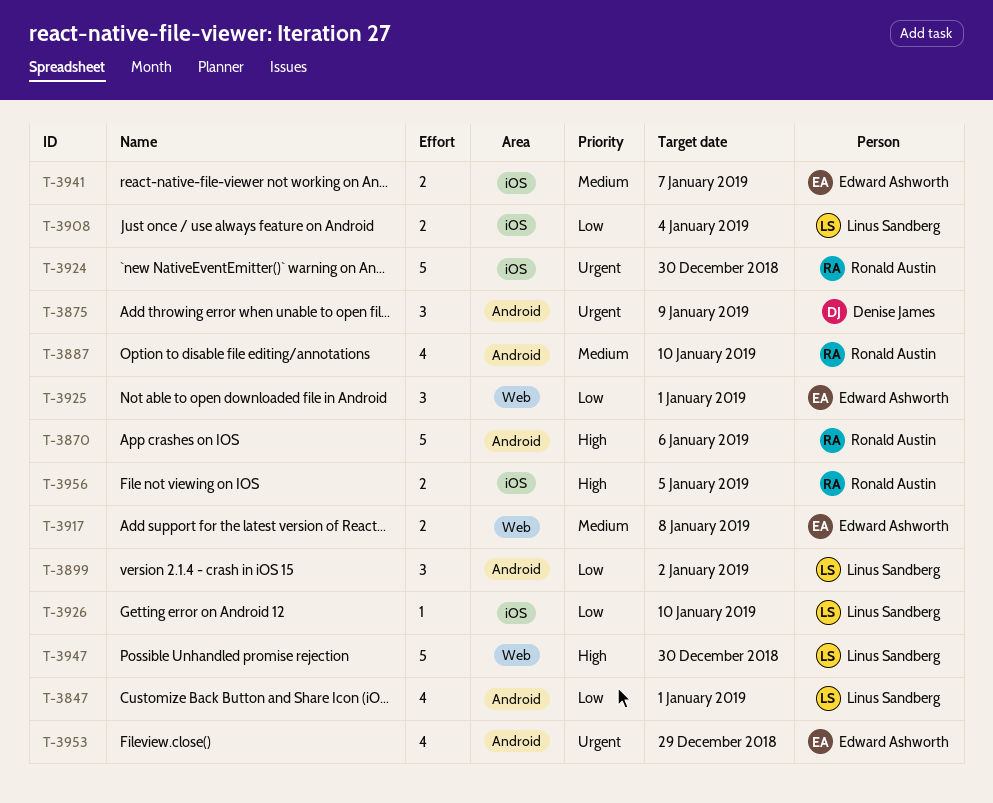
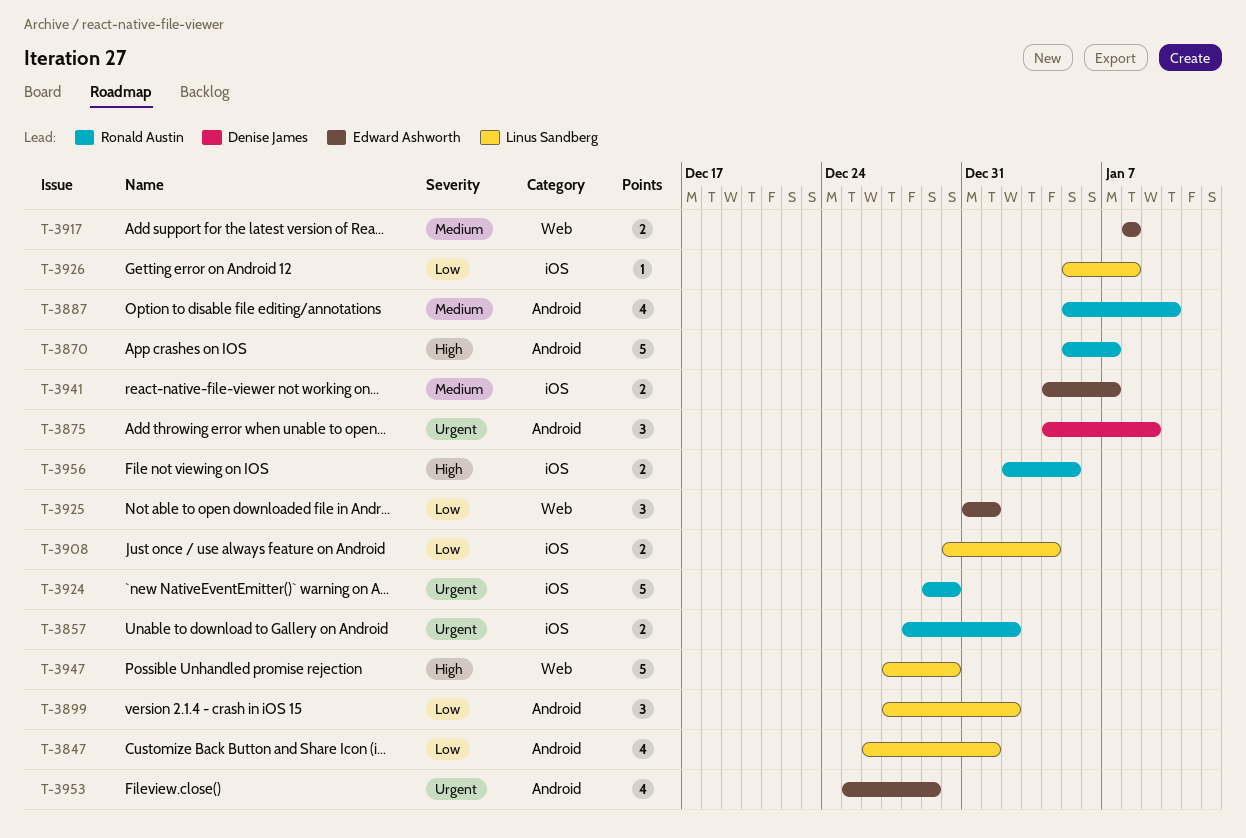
T-3857: none -> present
T-3870, due: Jan 6 -> Jan 7
T-3926, due: Jan 10 -> Jan 8

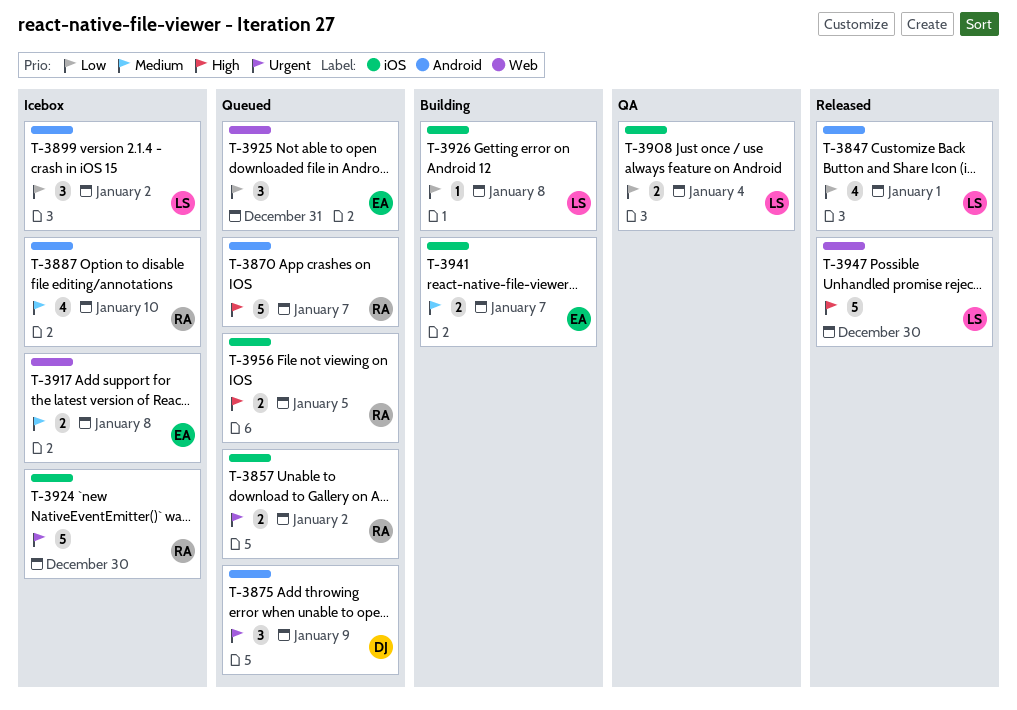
T-3925, due: Jan 1 -> Dec 31
T-3953: present -> none

